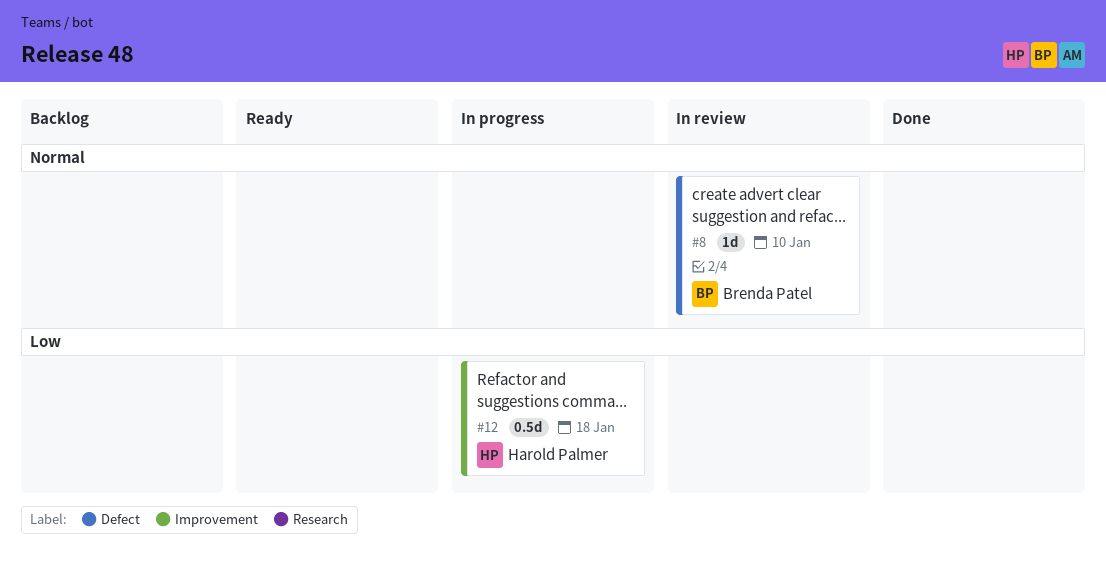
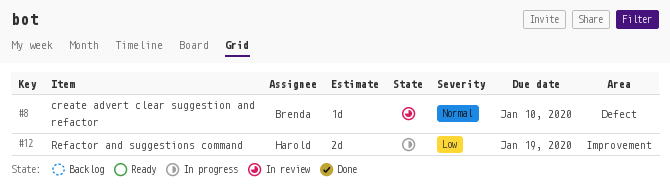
#12, estimate: 0.5d -> 2d
#12, due: Jan 18 -> Jan 19

